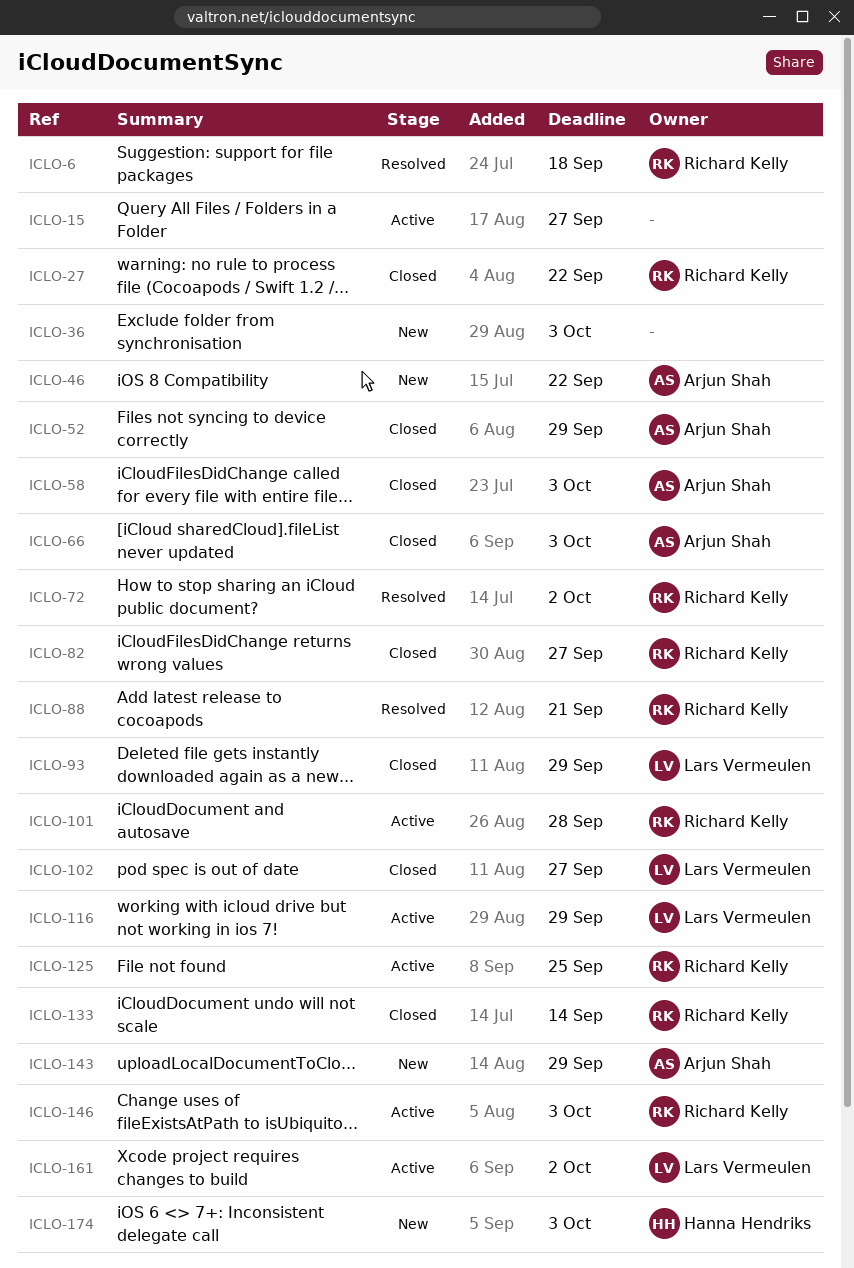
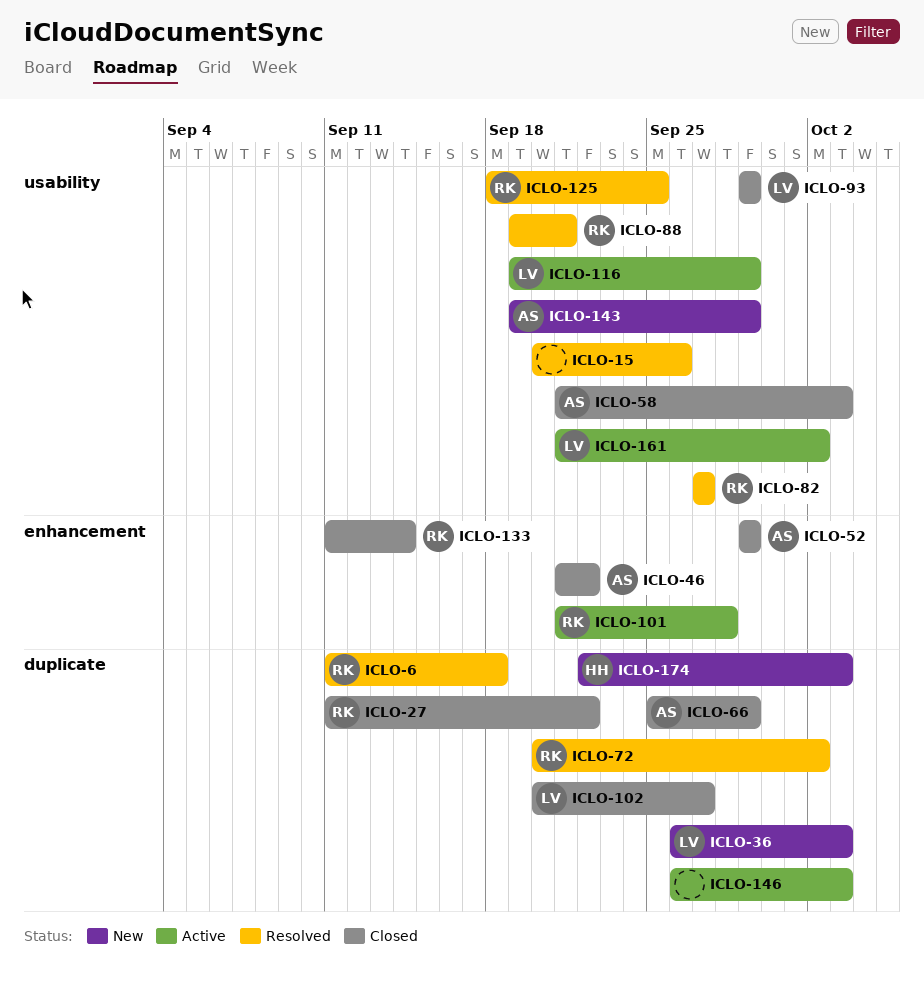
ICLO-15, status: Active -> Resolved
ICLO-15, due: Sep 27 -> Sep 26
ICLO-36, owner: none -> Lars Vermeulen
ICLO-46, status: New -> Closed
ICLO-66, due: Oct 3 -> Sep 29
ICLO-82, status: Closed -> Resolved
ICLO-125, status: Active -> Resolved
ICLO-146, owner: Richard Kelly -> none

